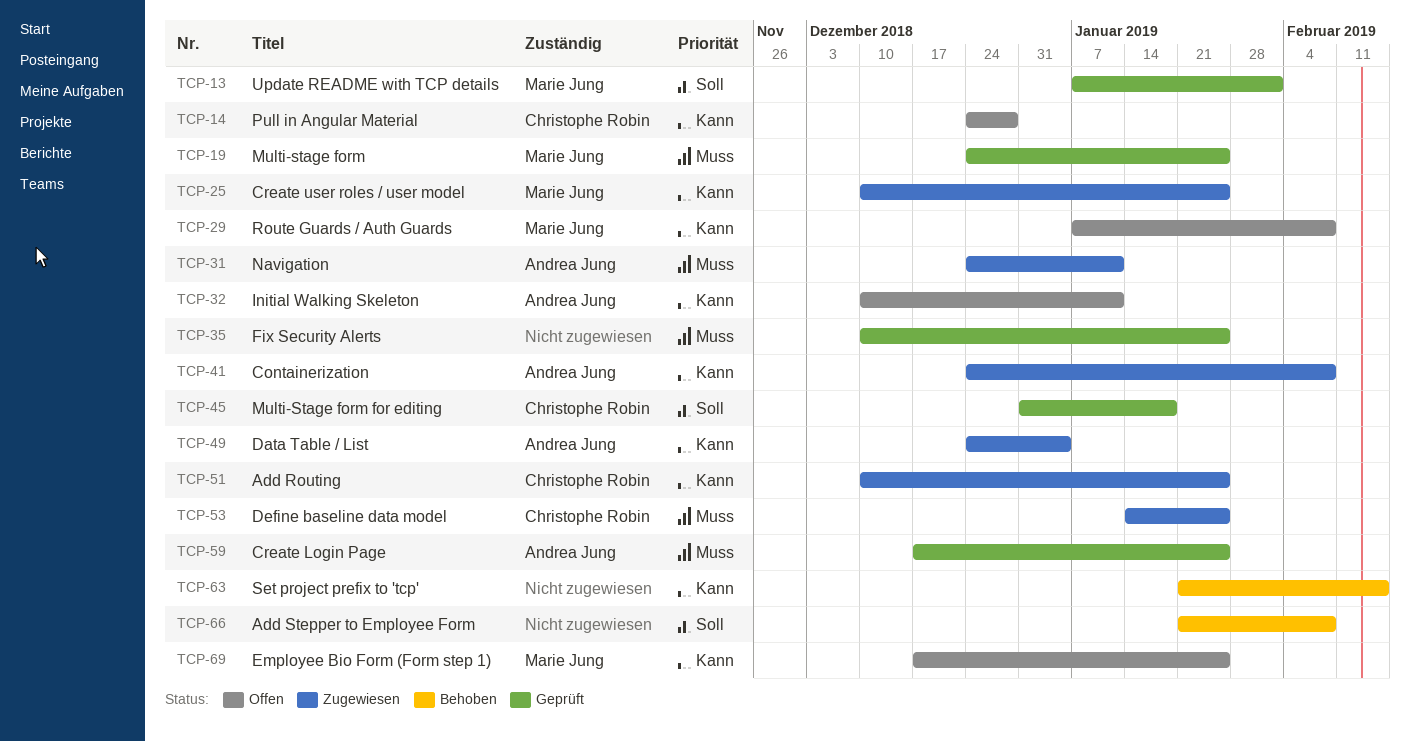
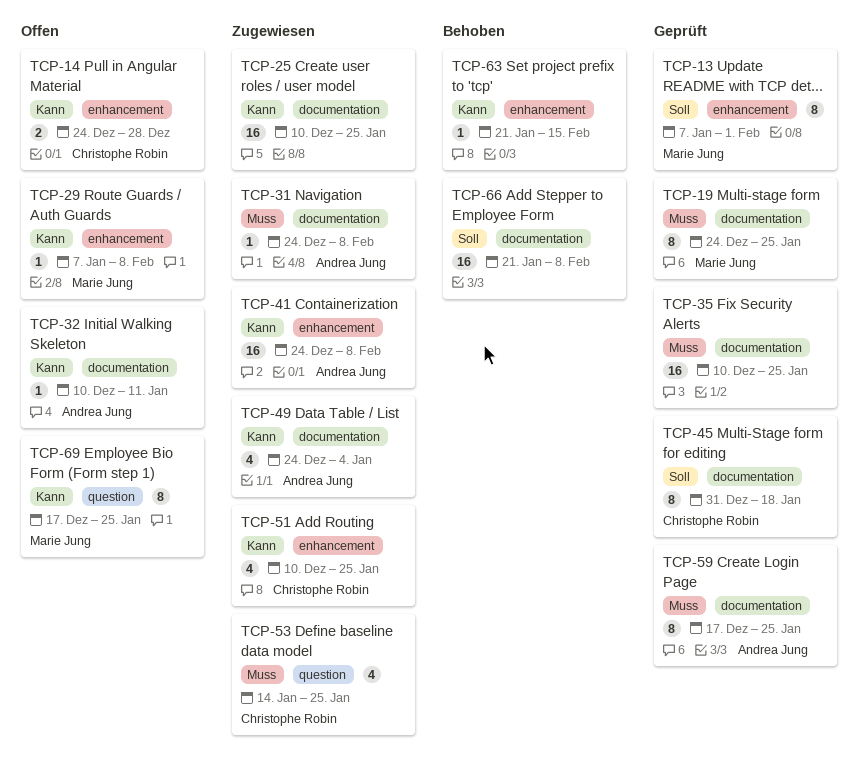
TCP-25, owner: Marie Jung -> none
TCP-31, due: Jan 11 -> Feb 8

